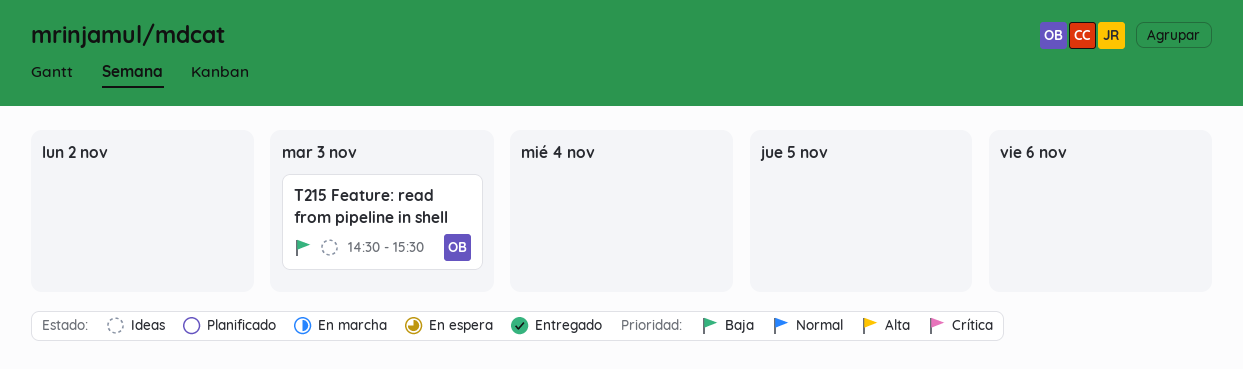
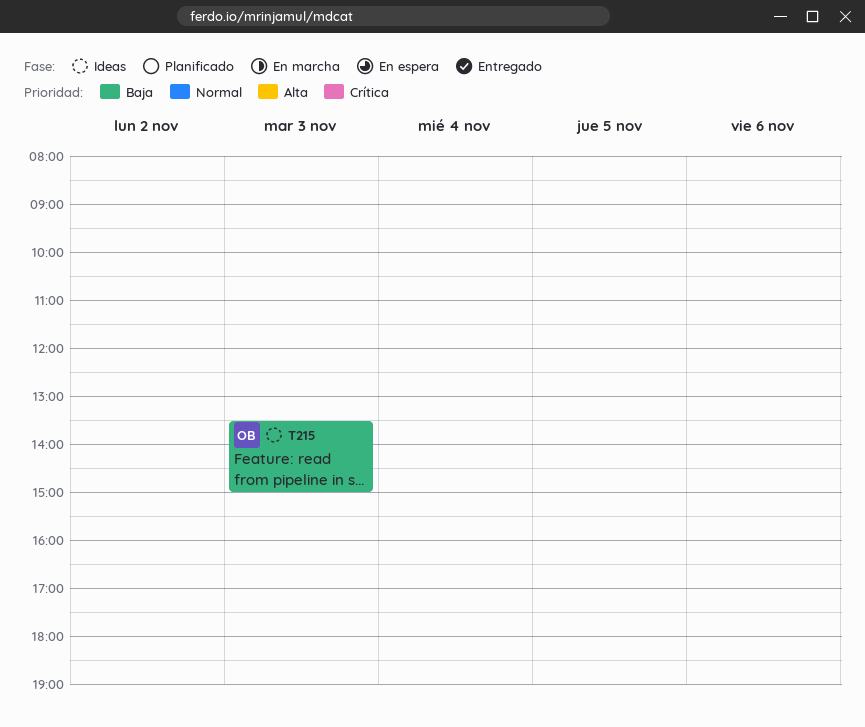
T215, begins: 14:30 -> 13:30
T215, ends: 15:30 -> 15:00

